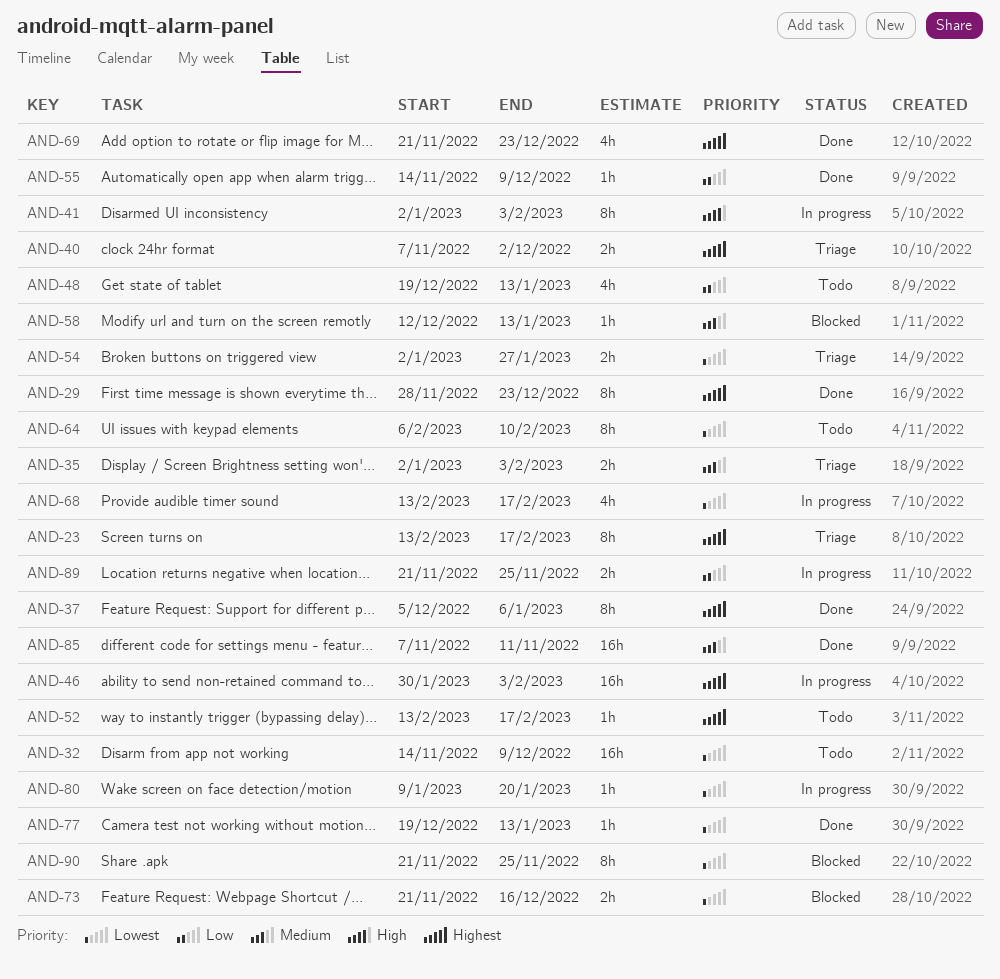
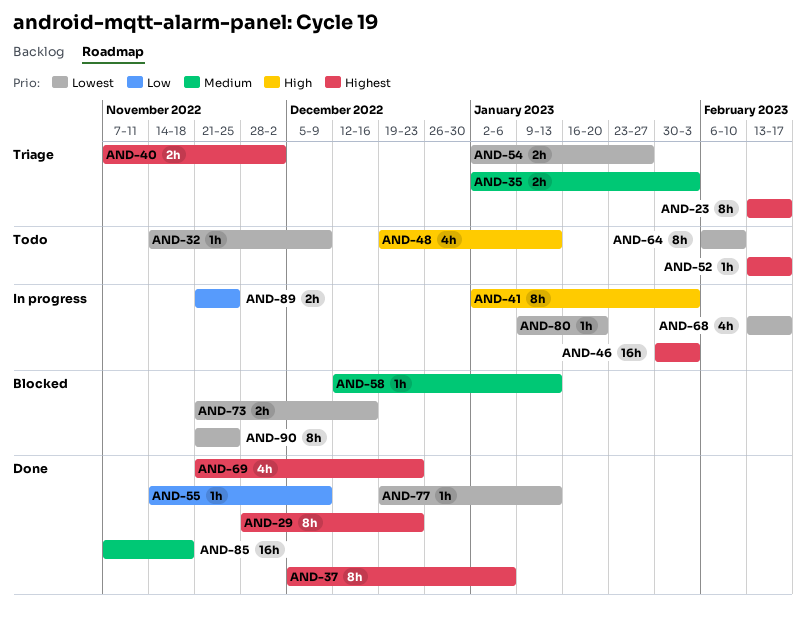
AND-32, estimate: 16h -> 1h
AND-48, priority: Low -> High
AND-85, due: Nov 11 -> Nov 18

